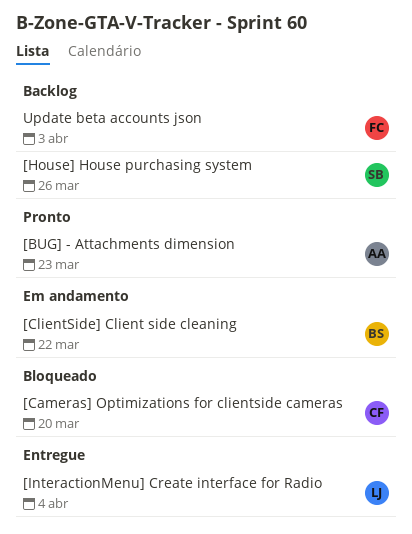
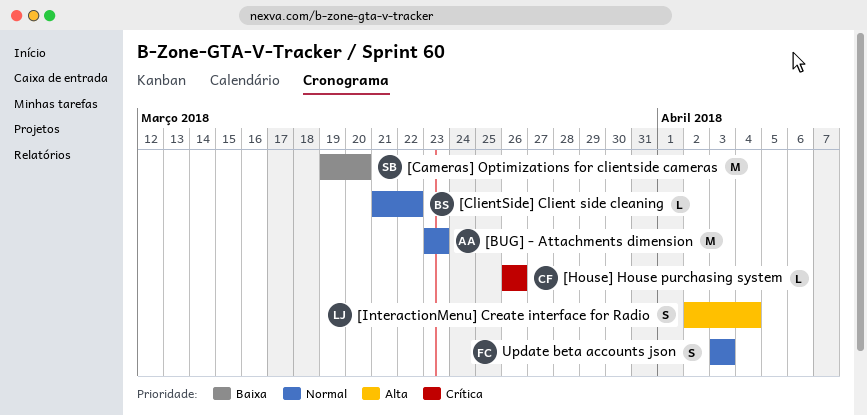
[Cameras] Optimizations for clientside cameras, owner: CF -> SB
[House] House purchasing system, owner: SB -> CF

